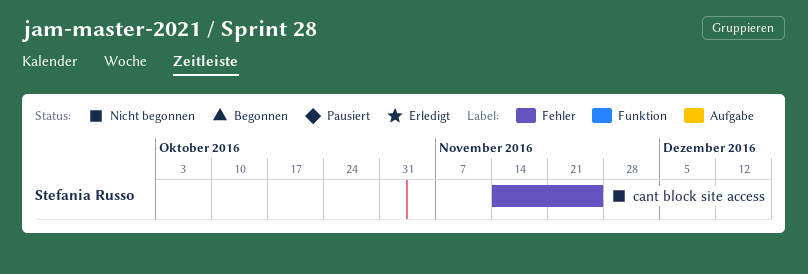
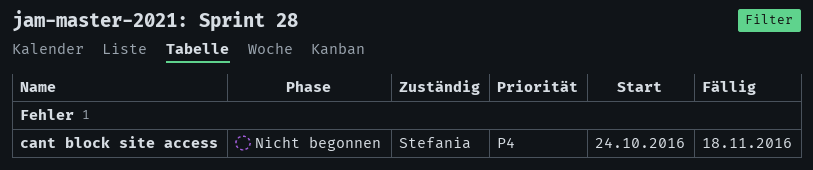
cant block site access, start: Nov 14 -> Oct 24
cant block site access, due: Nov 25 -> Nov 18

